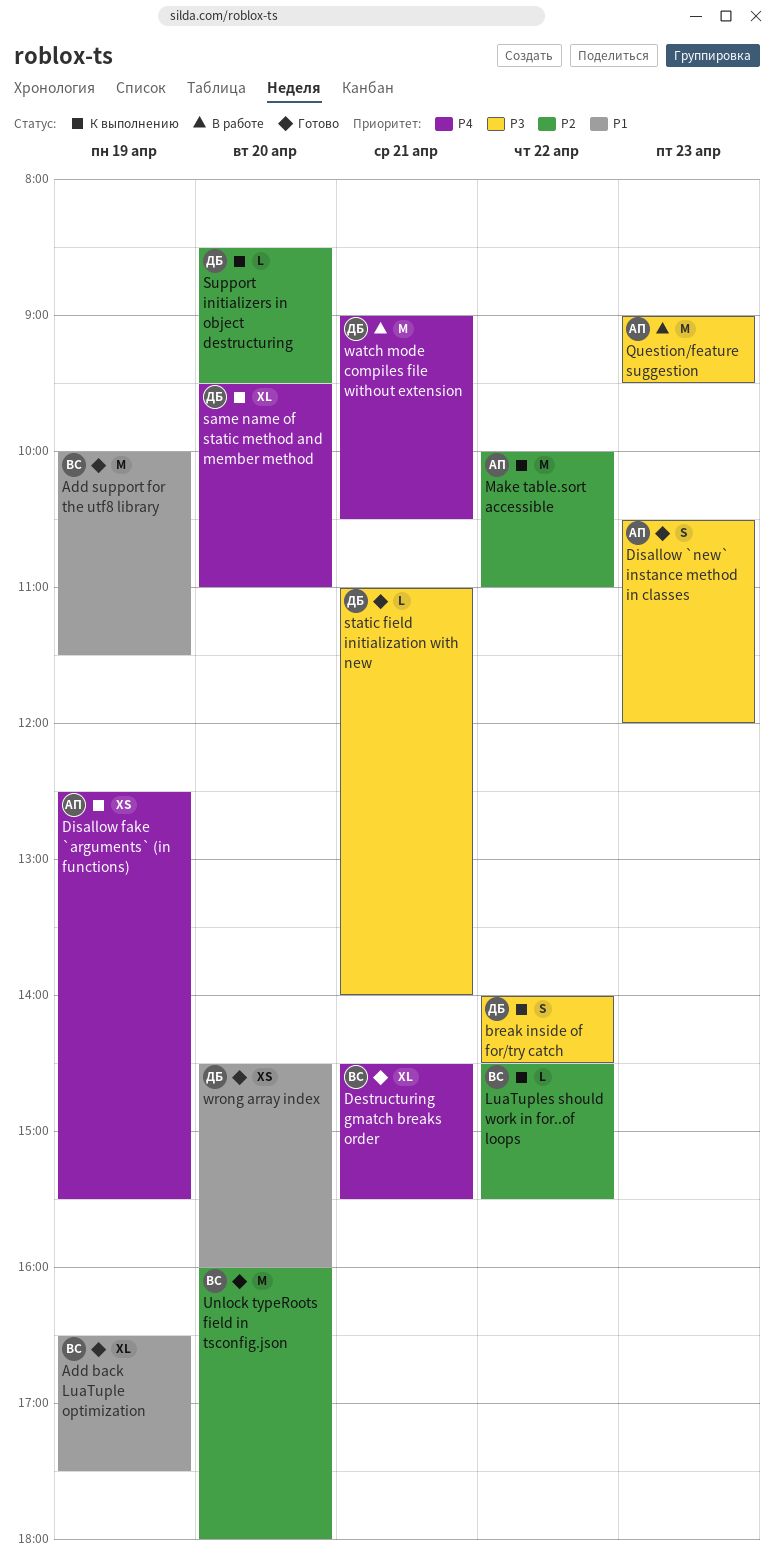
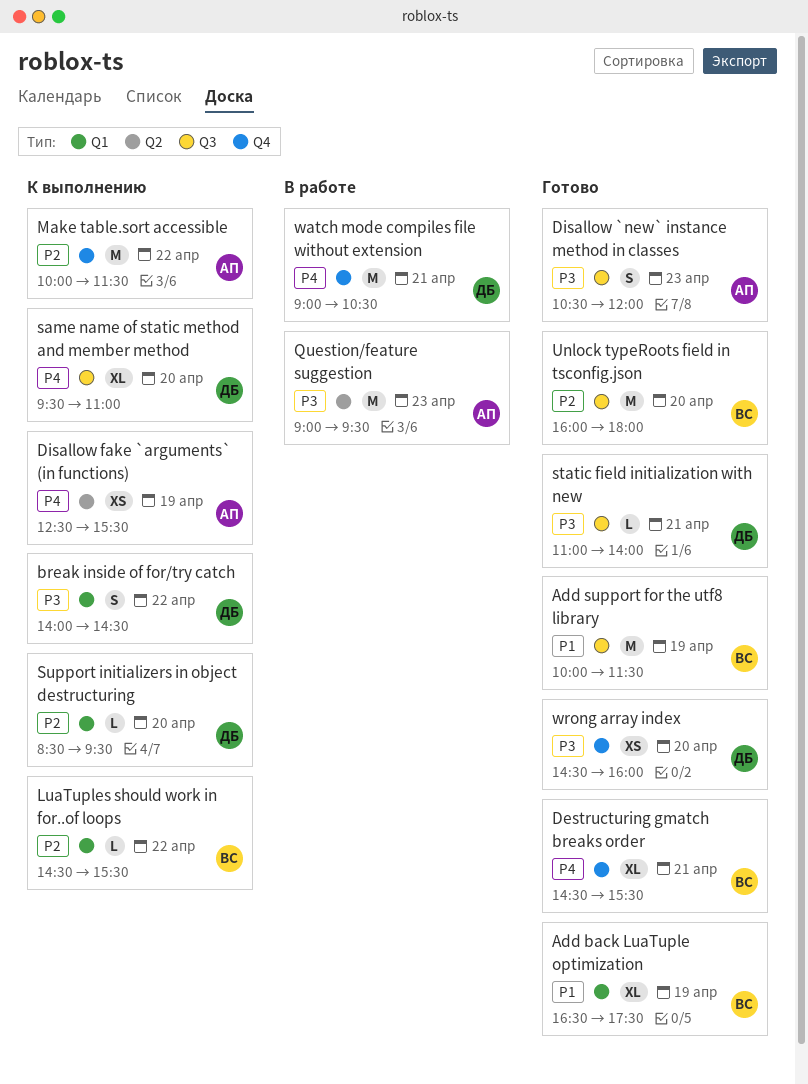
Make table.sort accessible, ends: 11:00 -> 11:30
wrong array index, priority: P1 -> P3

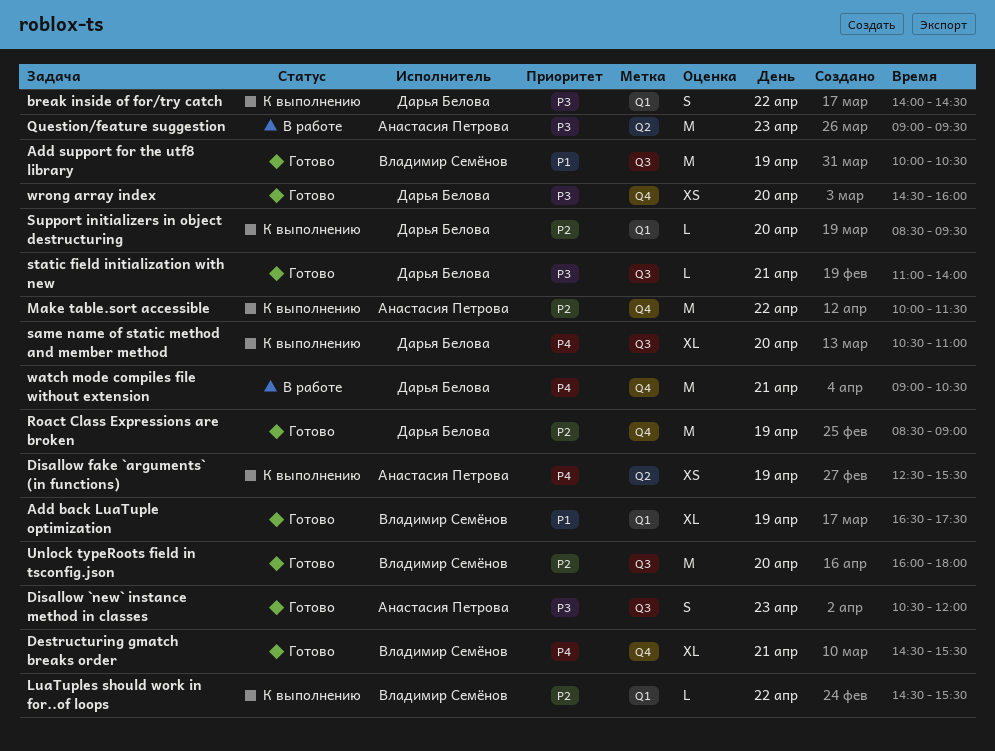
Add support for the utf8 library, ends: 11:30 -> 10:30
Roact Class Expressions are broken: none -> present
same name of static method and member method, begins: 09:30 -> 10:30

